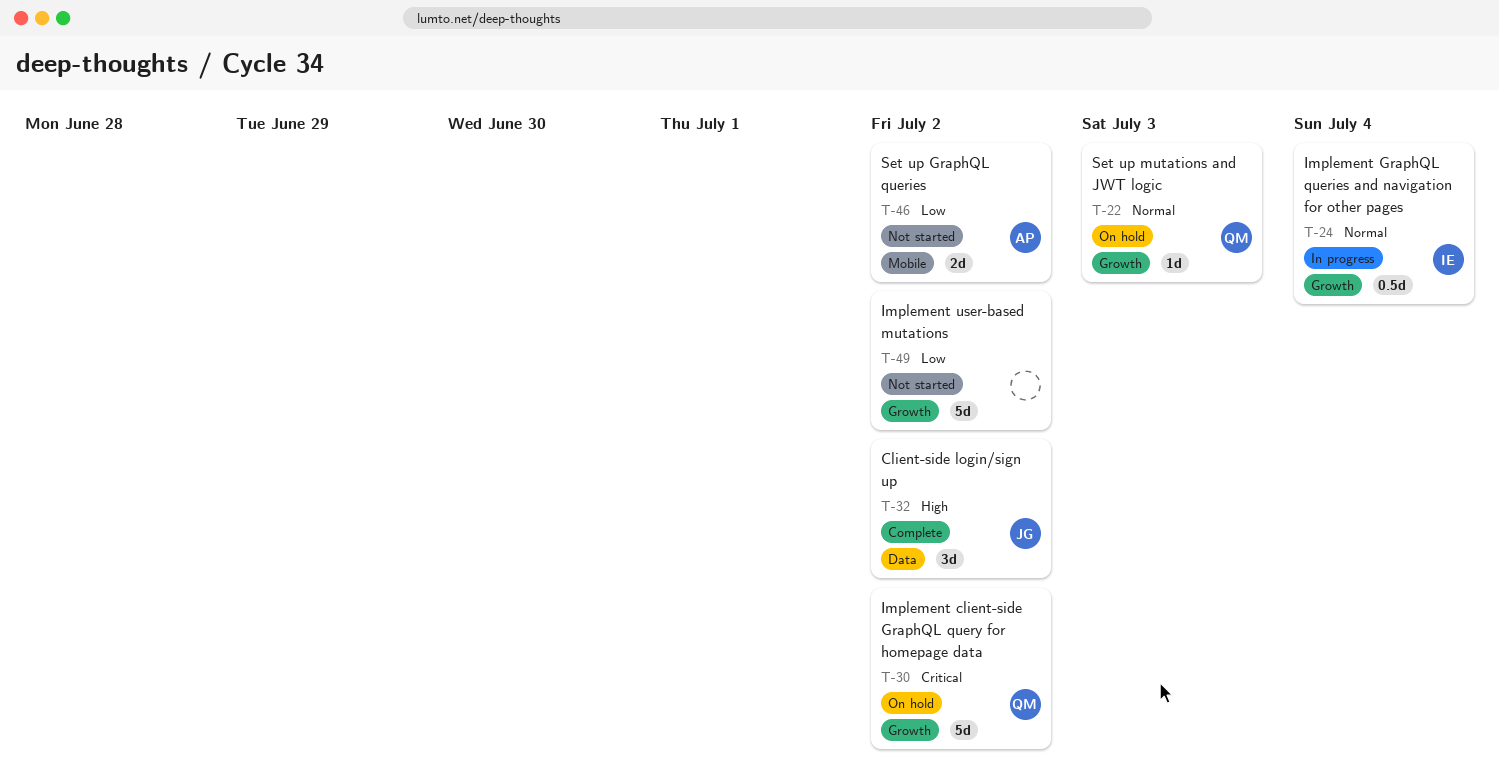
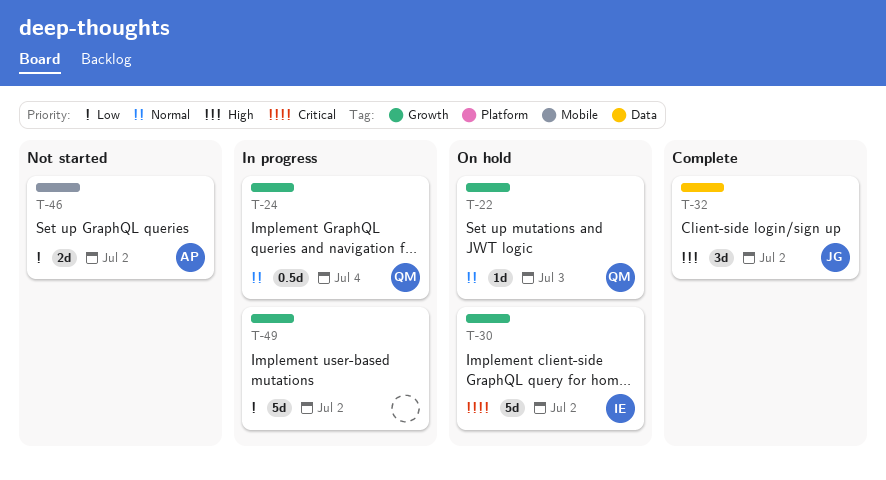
T-24, owner: IE -> QM
T-30, owner: QM -> IE
T-49, status: Not started -> In progress

